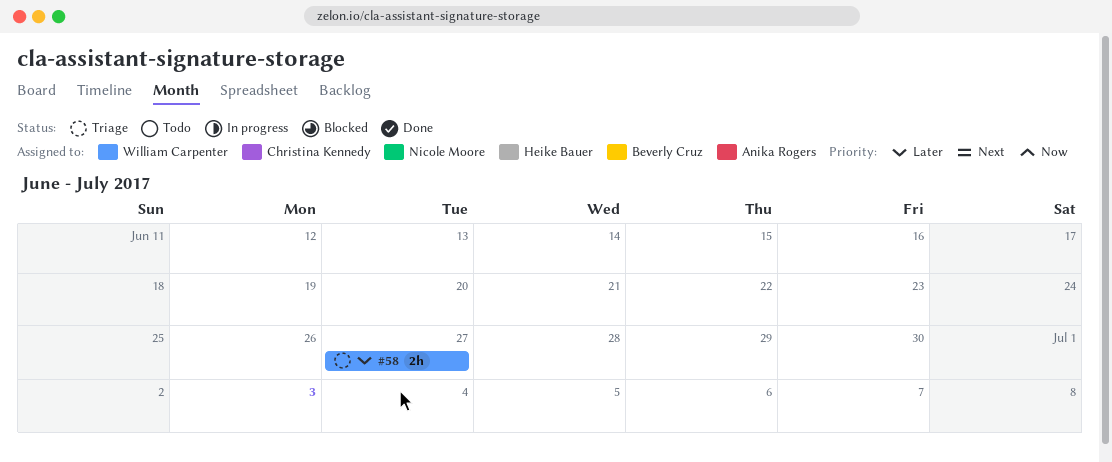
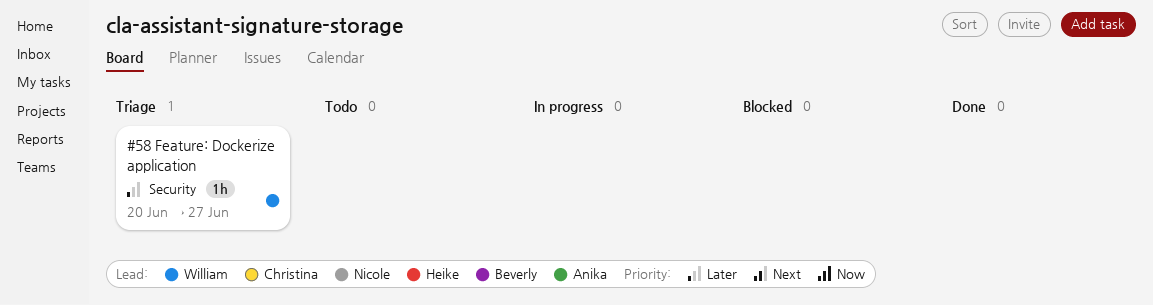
#58, estimate: 2h -> 1h
#58, start: Jun 27 -> Jun 20

